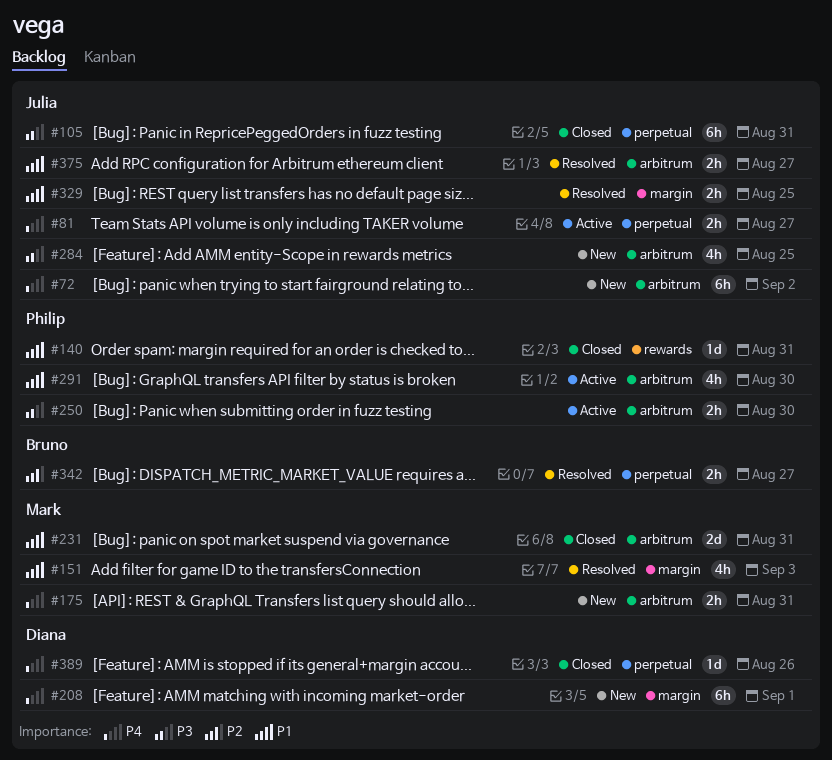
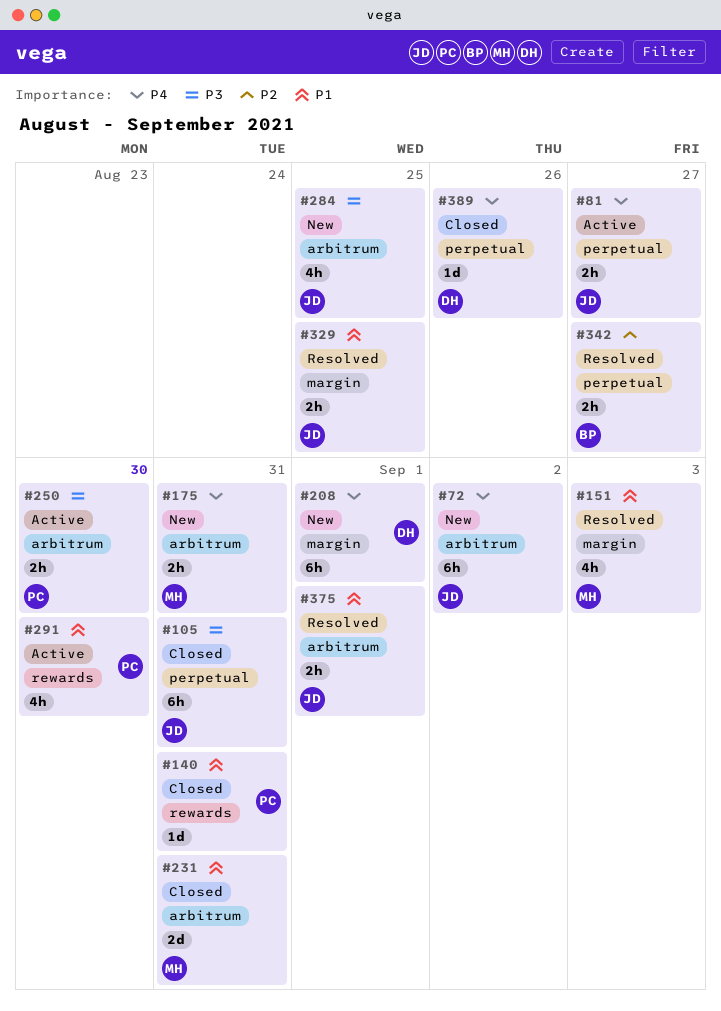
#291, label: arbitrum -> rewards
#375, due: Aug 27 -> Sep 1

